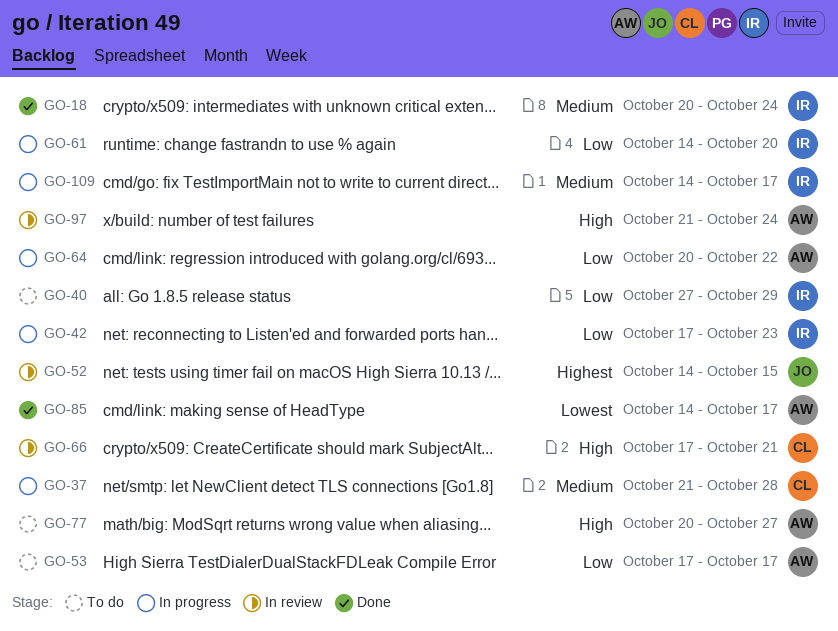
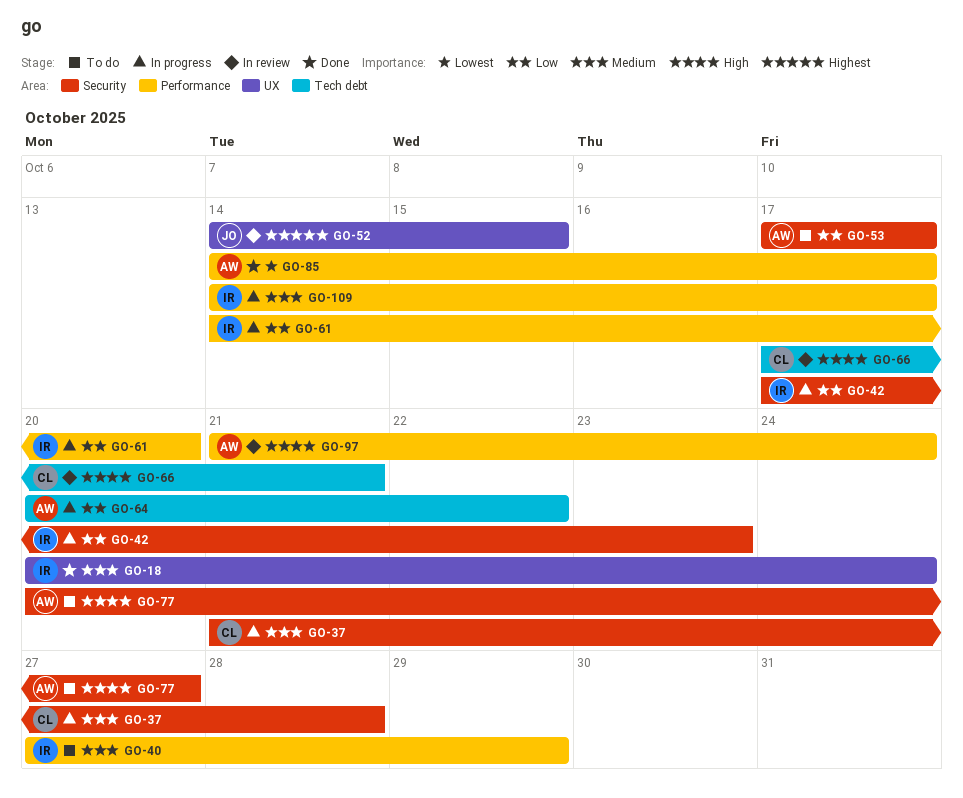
GO-40, priority: Low -> Medium

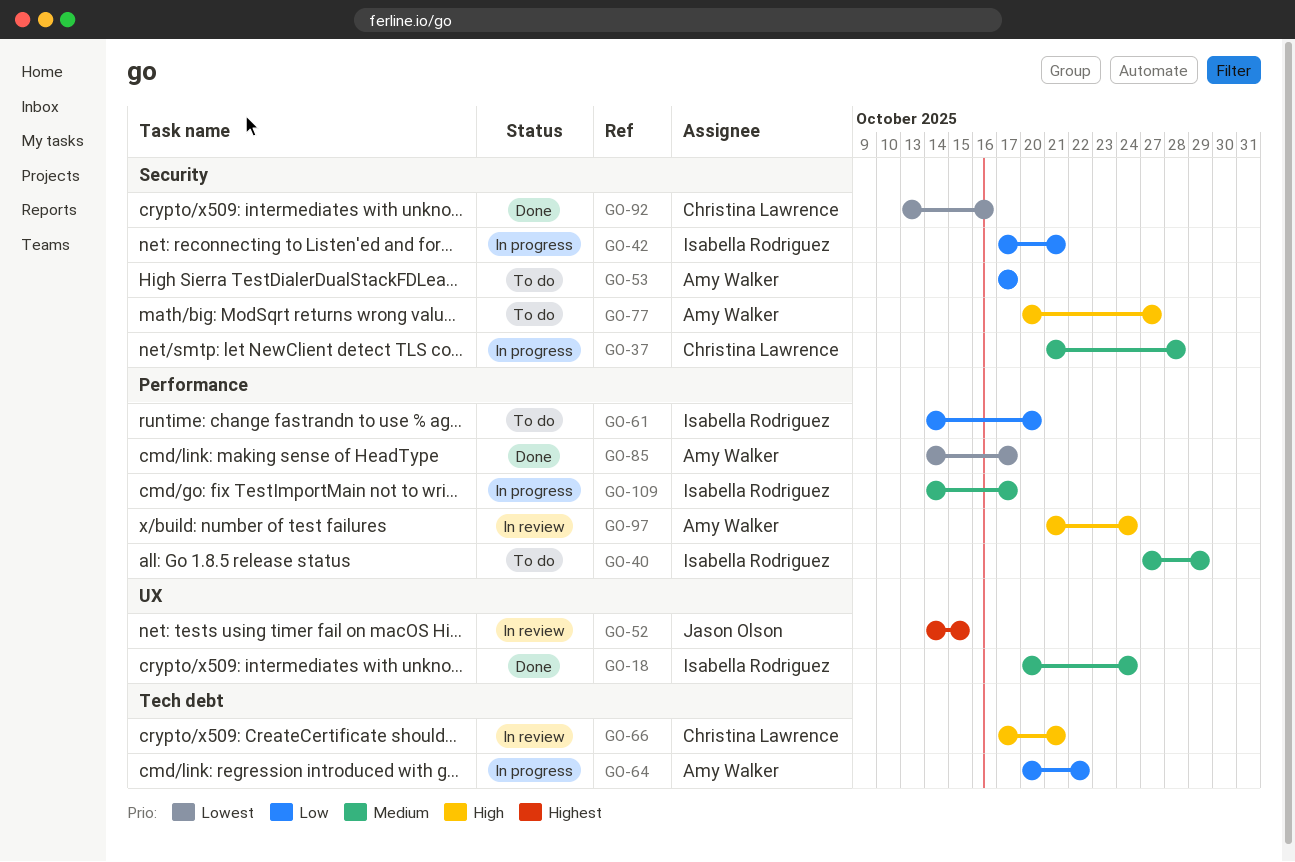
GO-42, due: Oct 23 -> Oct 21
GO-61, status: In progress -> To do
GO-92: none -> present

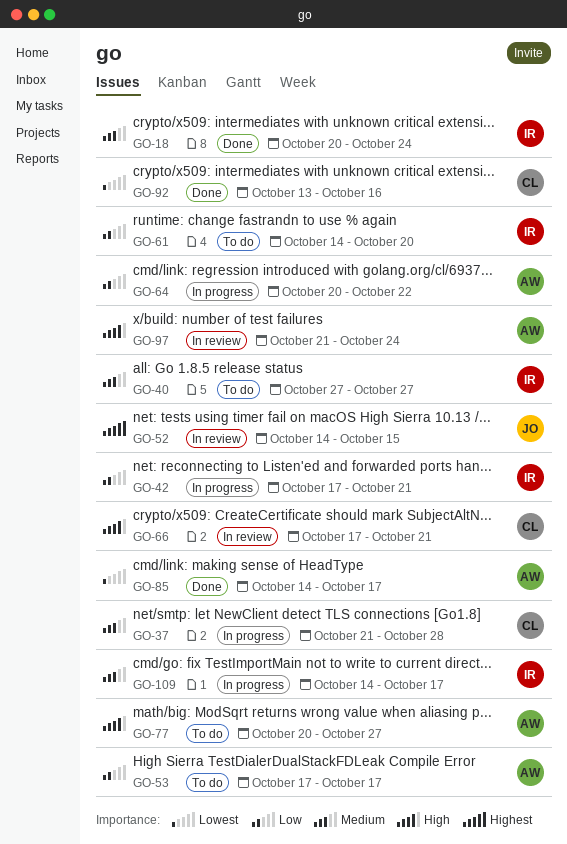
GO-40, due: Oct 29 -> Oct 27

